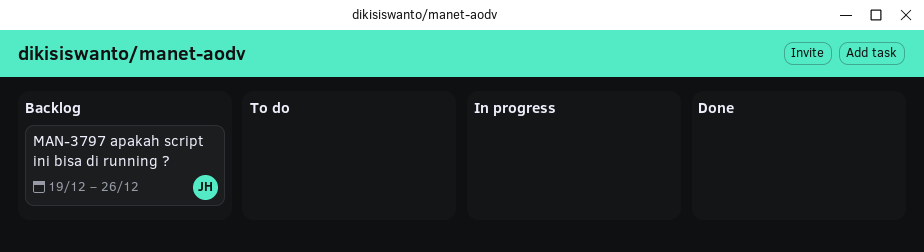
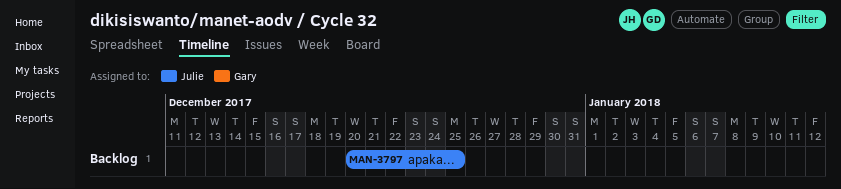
MAN-3797, start: Dec 19 -> Dec 20
MAN-3797, due: Dec 26 -> Dec 25

